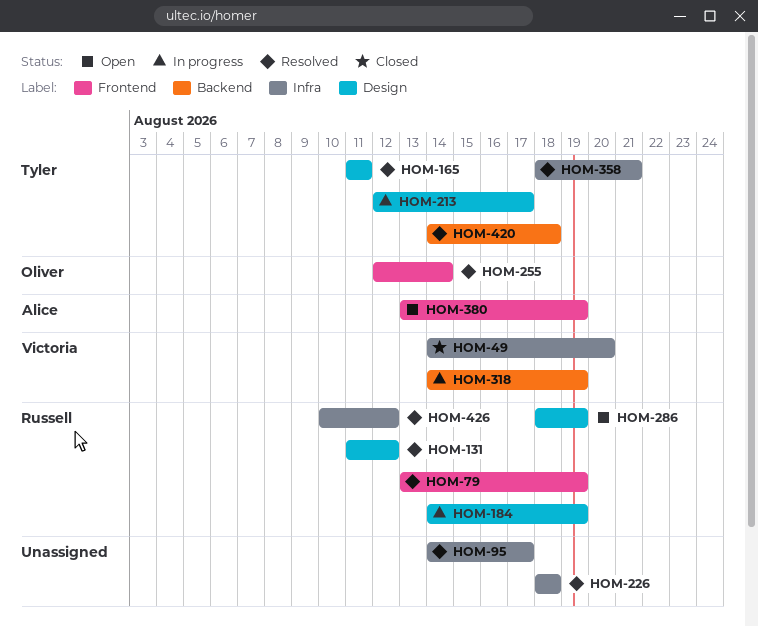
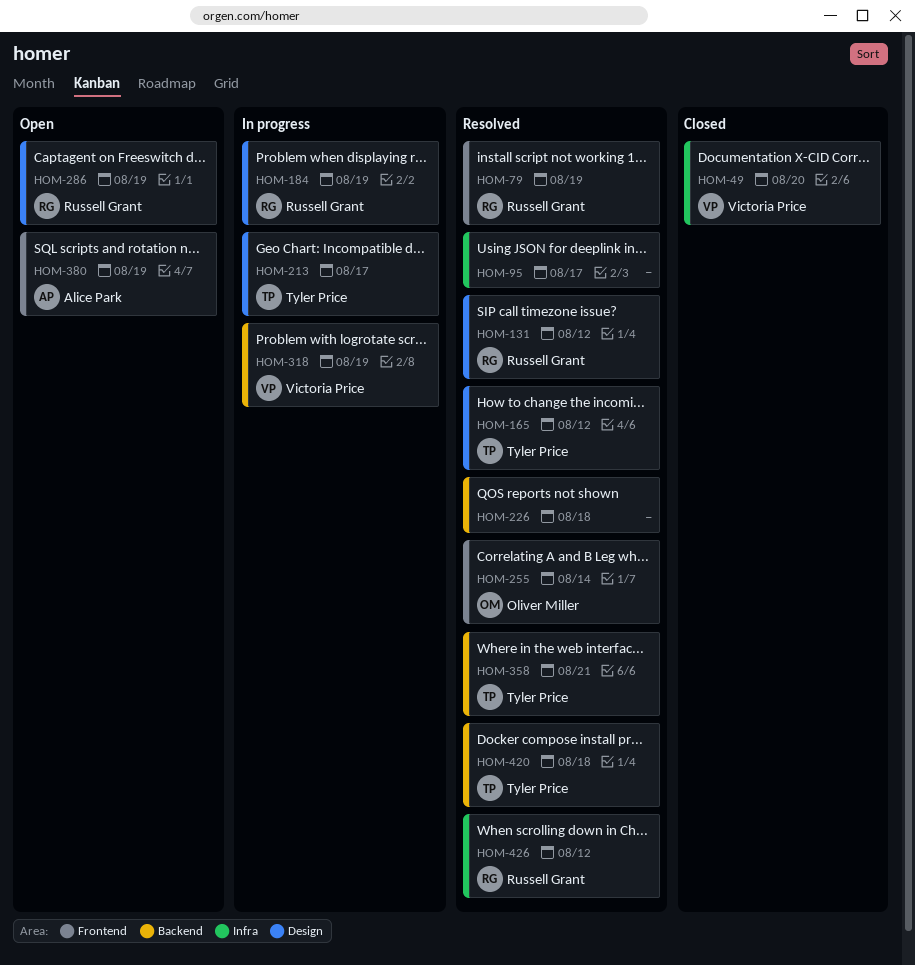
HOM-165, due: Aug 11 -> Aug 12
HOM-226, label: Infra -> Backend
HOM-358, label: Infra -> Backend

